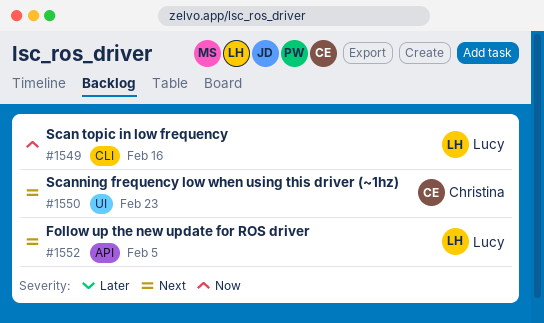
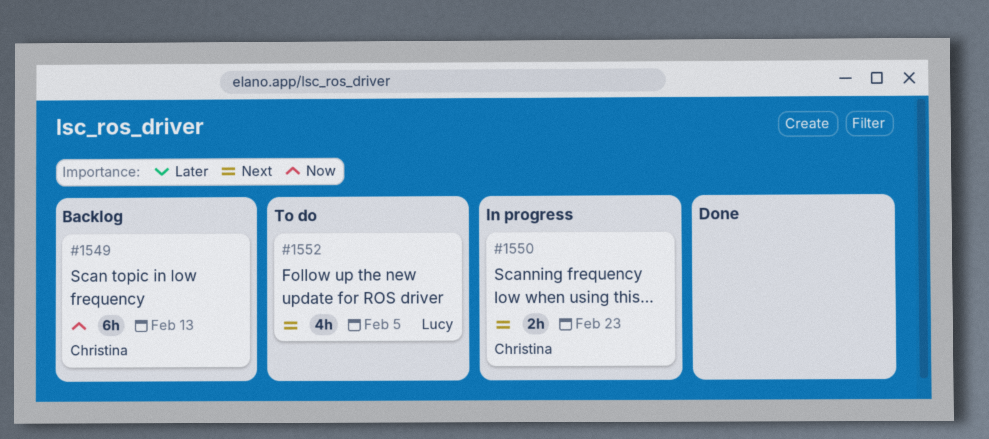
#1549, owner: Lucy -> Christina
#1549, due: Feb 16 -> Feb 13

